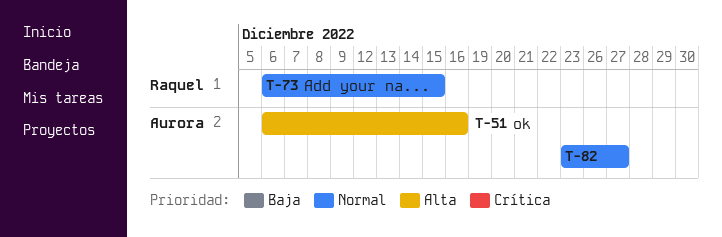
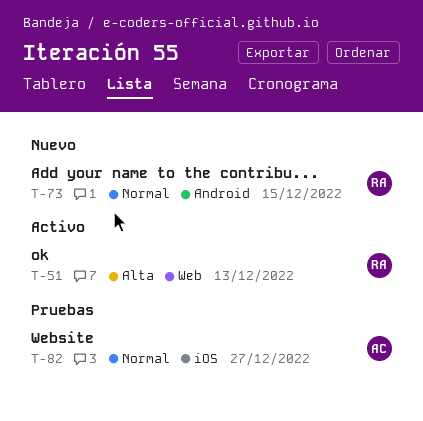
T-51, owner: Aurora -> Raquel
T-51, due: Dec 16 -> Dec 13

